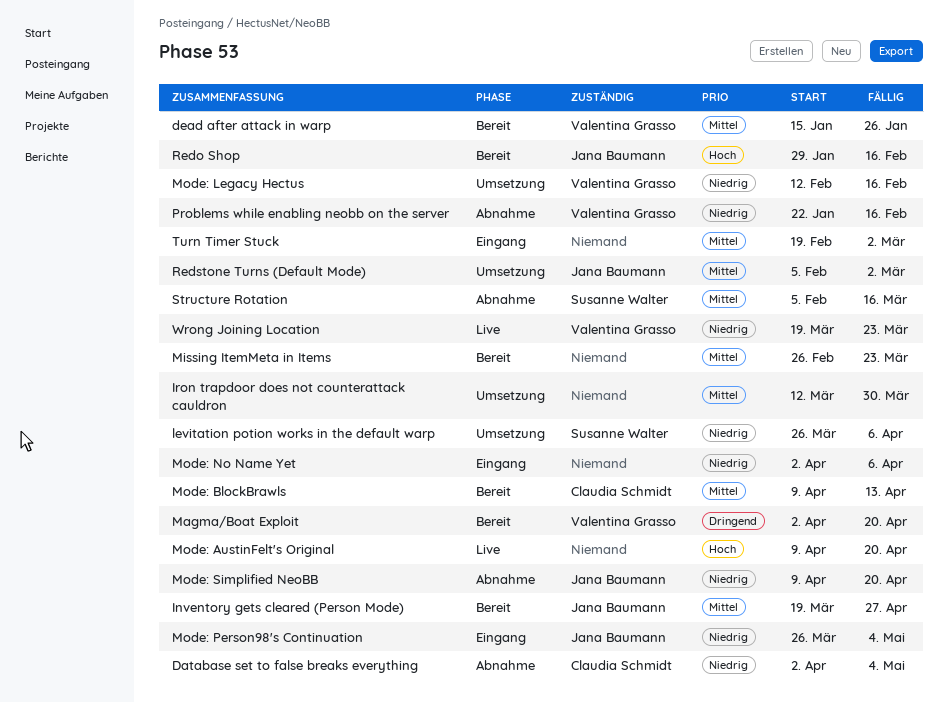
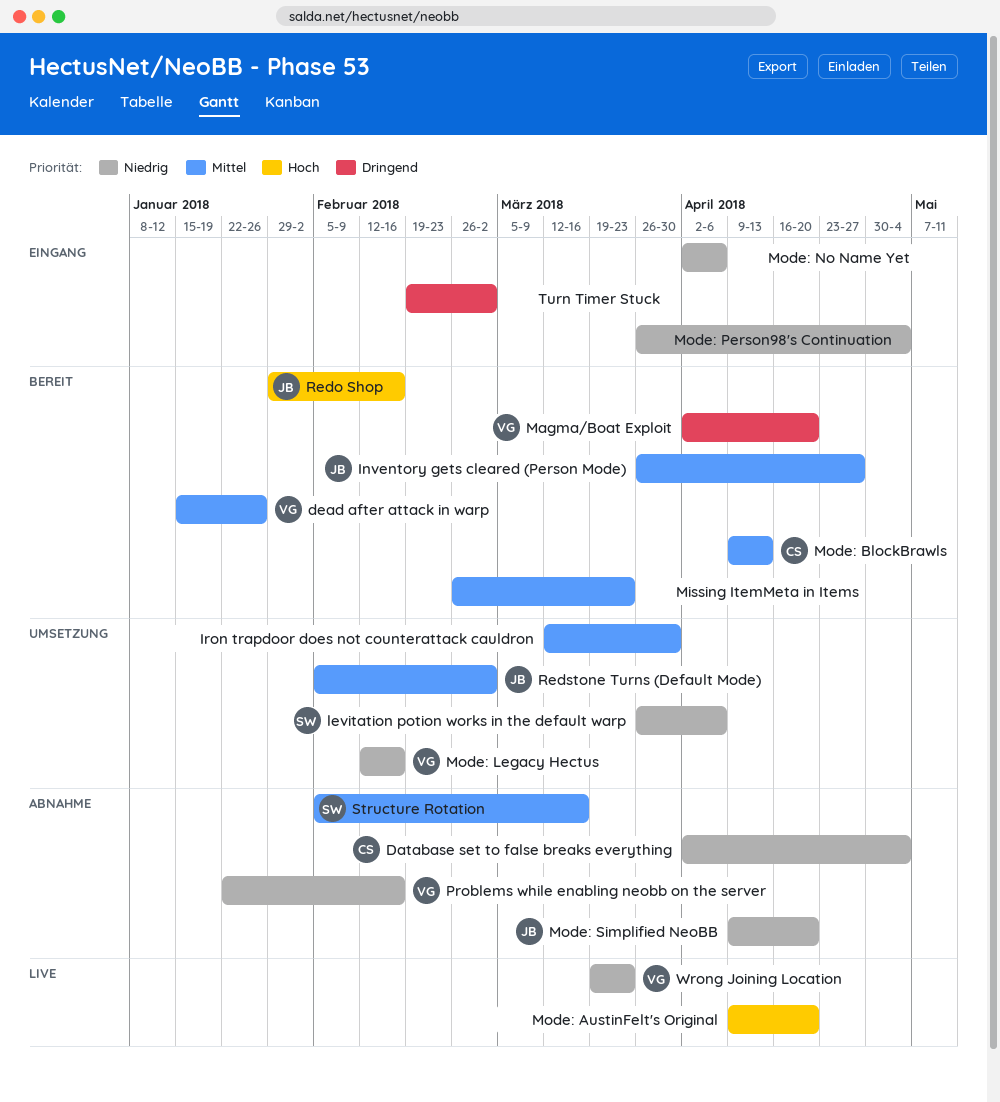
Inventory gets cleared (Person Mode), start: Mar 19 -> Mar 26
Mode: Person98's Continuation, owner: Jana Baumann -> none
Turn Timer Stuck, priority: Mittel -> Dringend

